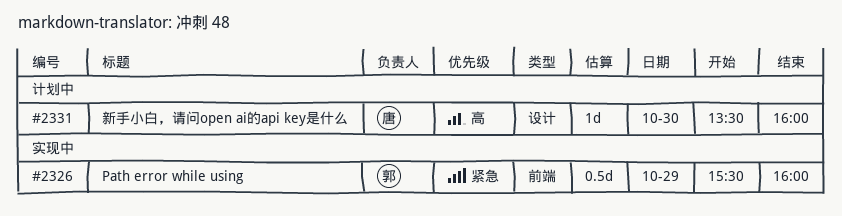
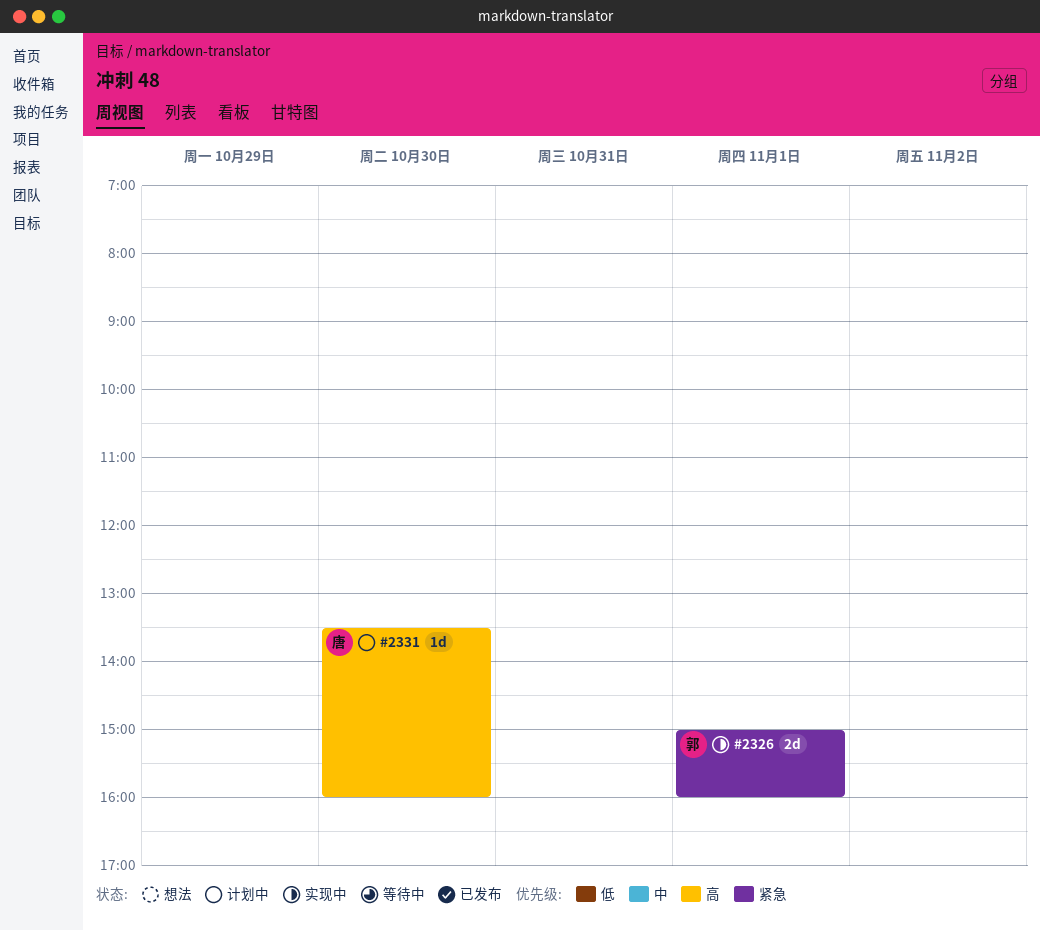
#2326, estimate: 0.5d -> 2d
#2326, day: Oct 29 -> Nov 1
#2326, begins: 15:30 -> 15:00

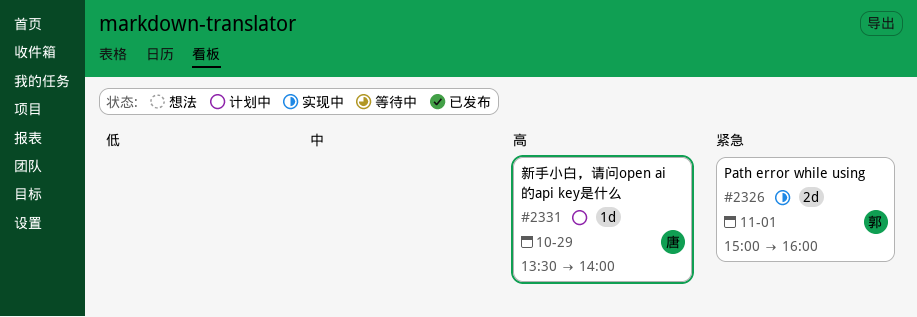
#2331, day: Oct 30 -> Oct 29
#2331, ends: 16:00 -> 14:00

